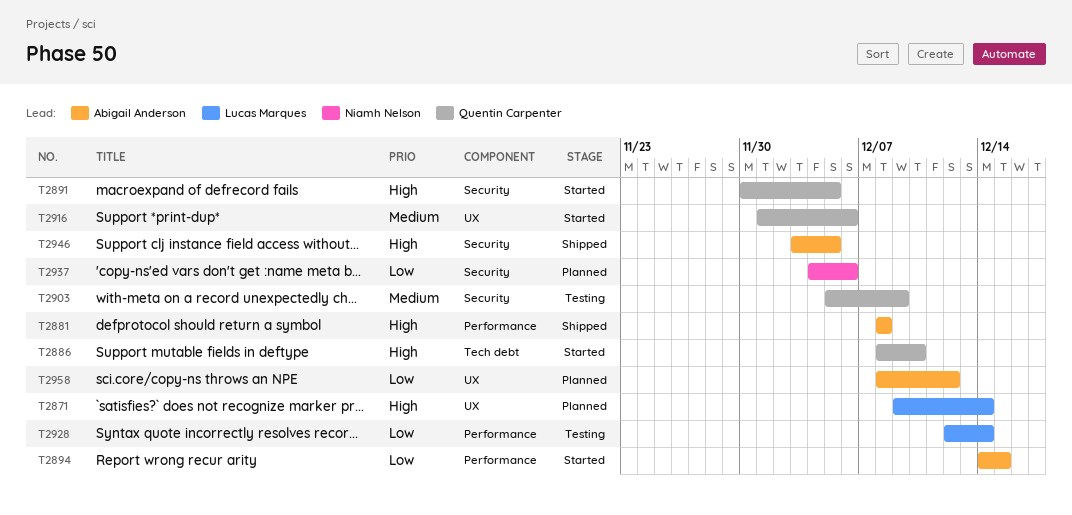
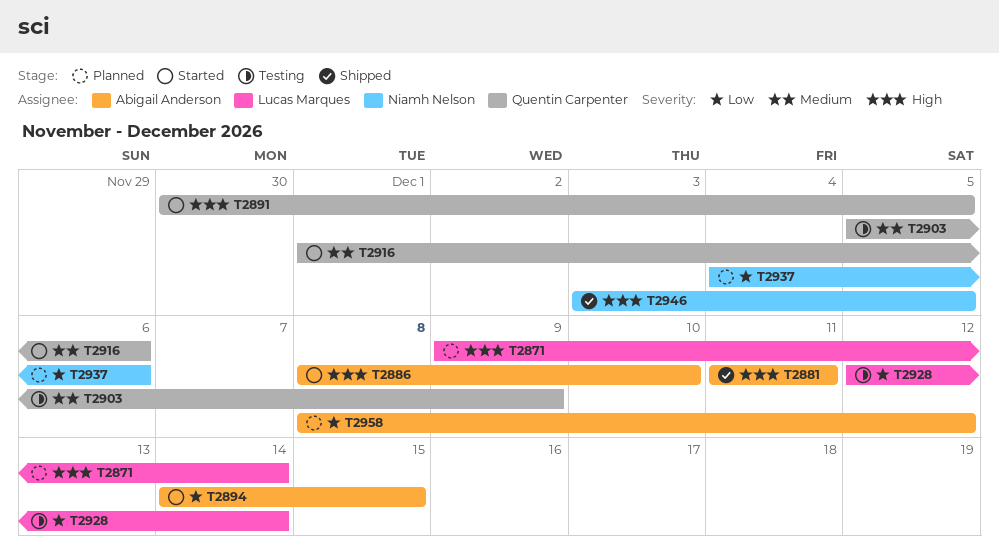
T2881, start: Dec 8 -> Dec 11
T2881, due: Dec 8 -> Dec 11
T2886, owner: Quentin Carpenter -> Abigail Anderson
T2946, owner: Abigail Anderson -> Niamh Nelson

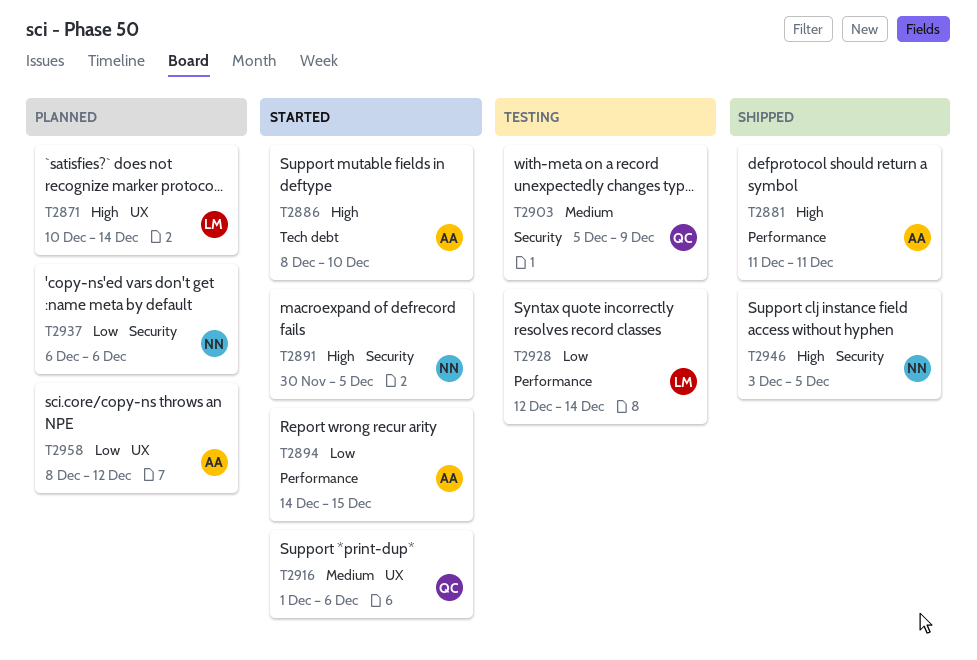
T2871, start: Dec 9 -> Dec 10
T2891, owner: Quentin Carpenter -> Niamh Nelson
T2937, start: Dec 4 -> Dec 6

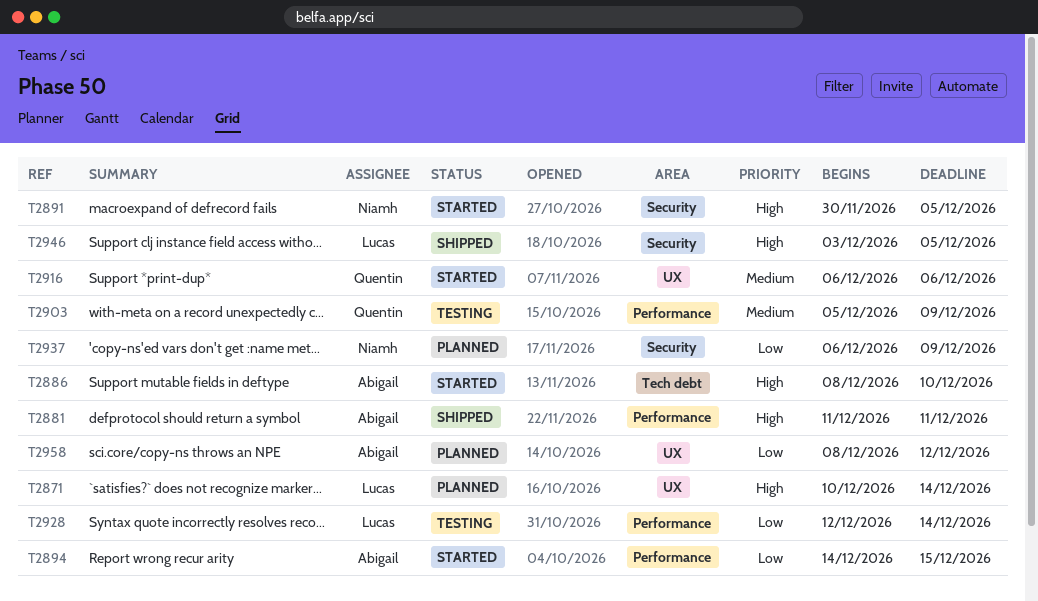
T2903, label: Security -> Performance
T2916, start: Dec 1 -> Dec 6
T2937, due: Dec 6 -> Dec 9
T2946, owner: Niamh -> Lucas

